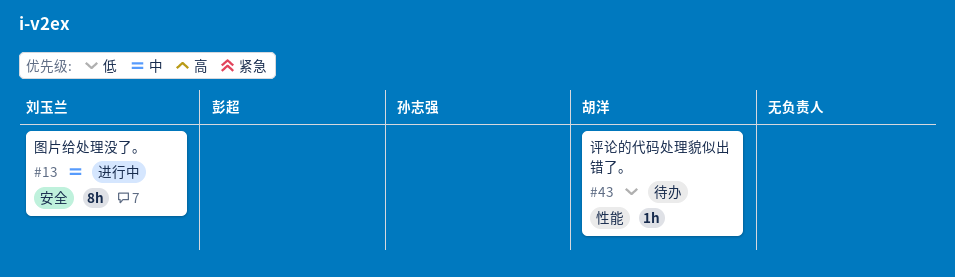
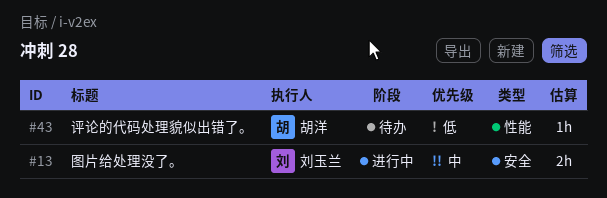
#13, estimate: 8h -> 2h

